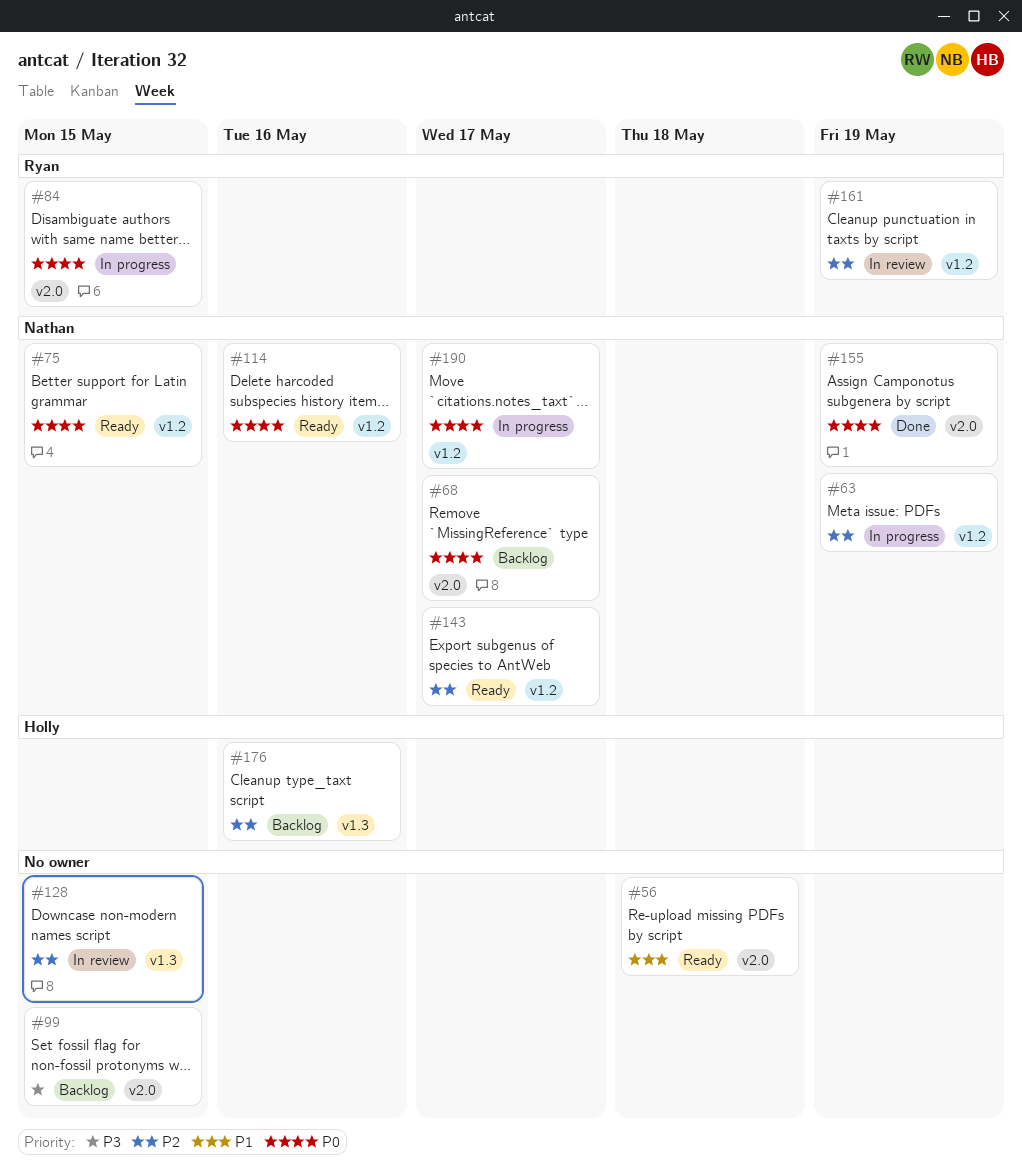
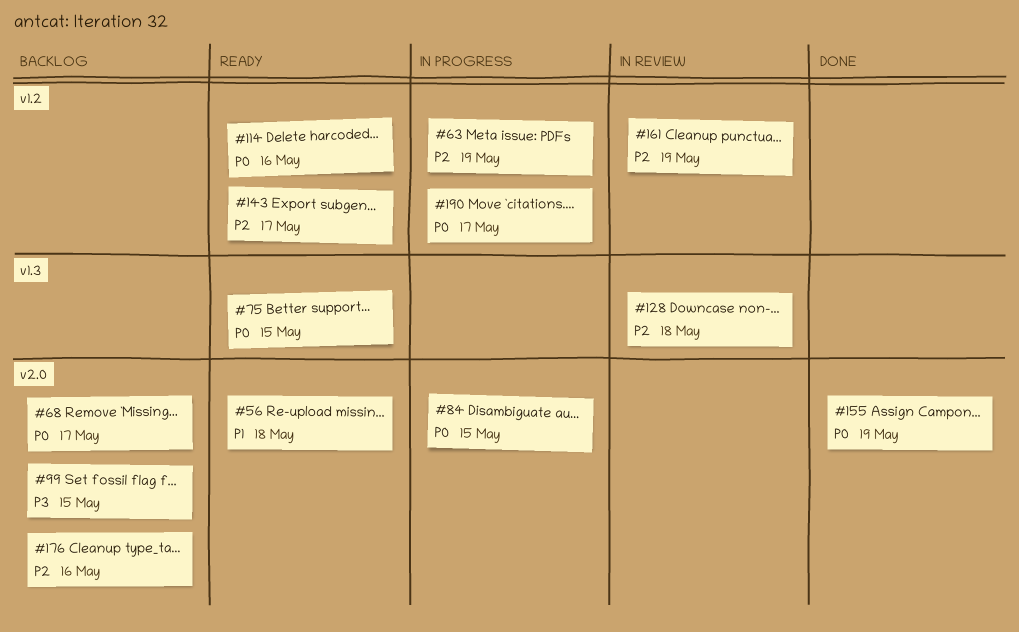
#75, label: v1.2 -> v1.3
#128, due: May 15 -> May 18
#176, label: v1.3 -> v2.0

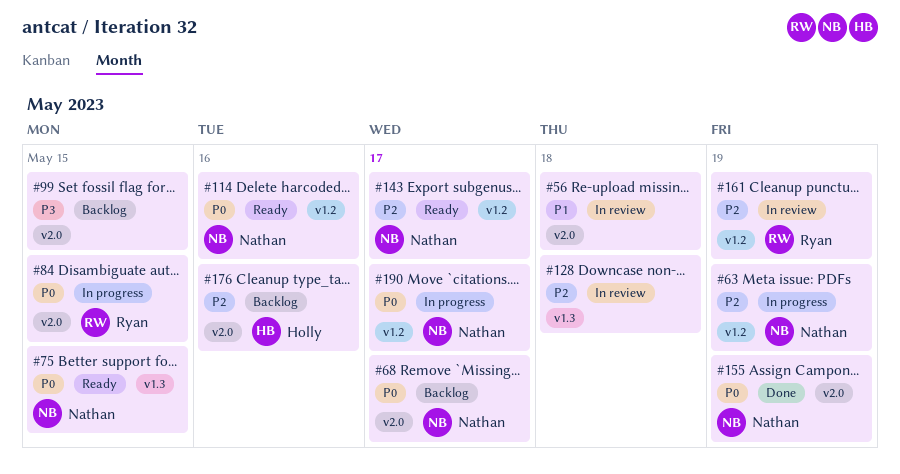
#56, status: Ready -> In review

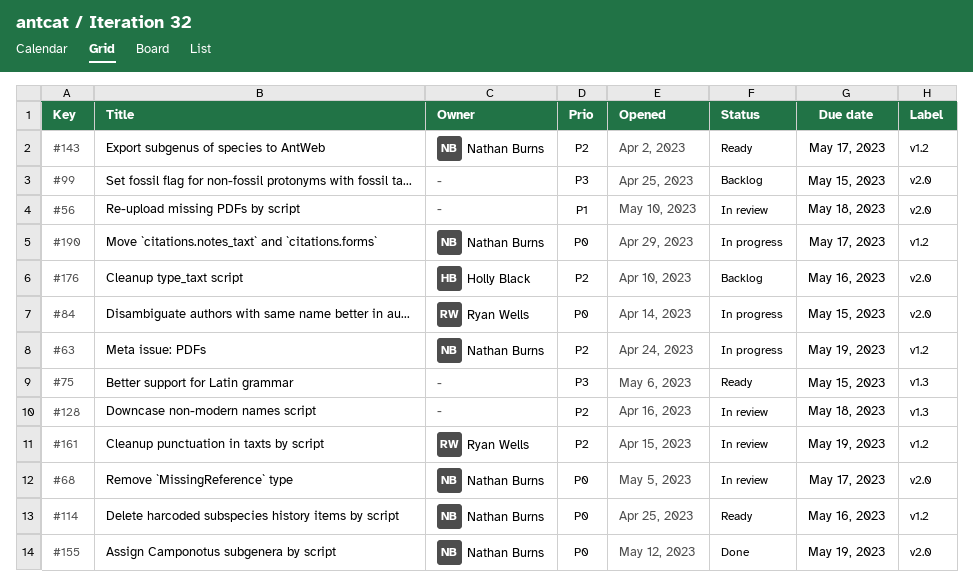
#68, status: Backlog -> In review
#75, owner: Nathan Burns -> none
#75, priority: P0 -> P3

